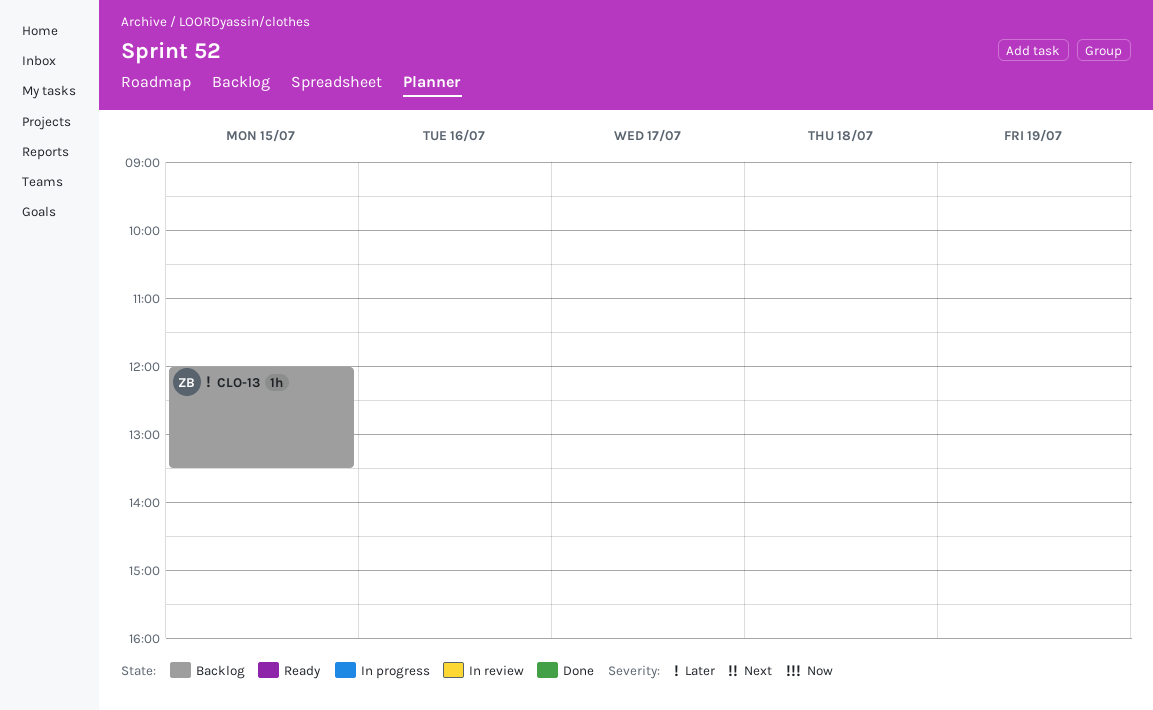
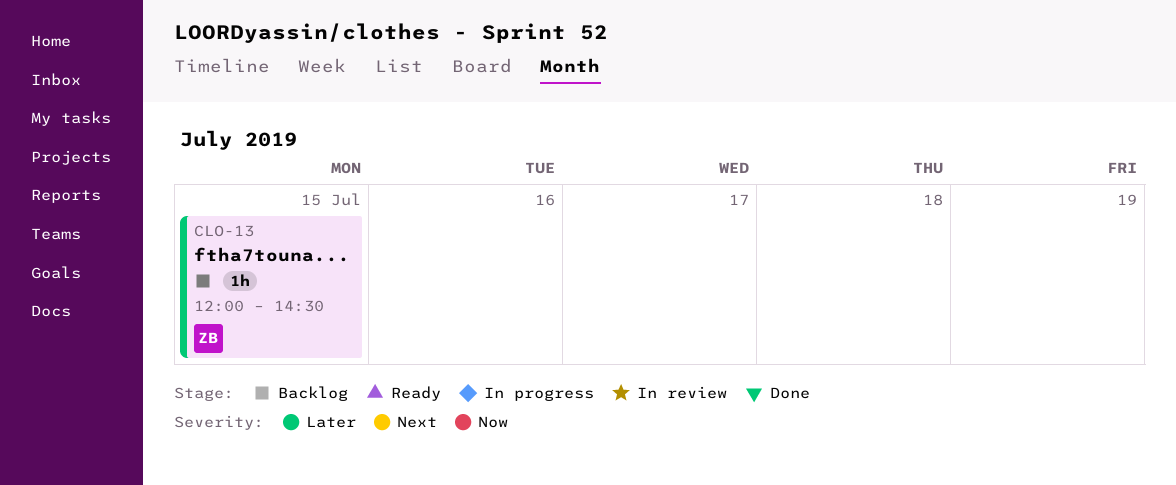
CLO-13, ends: 13:30 -> 14:30

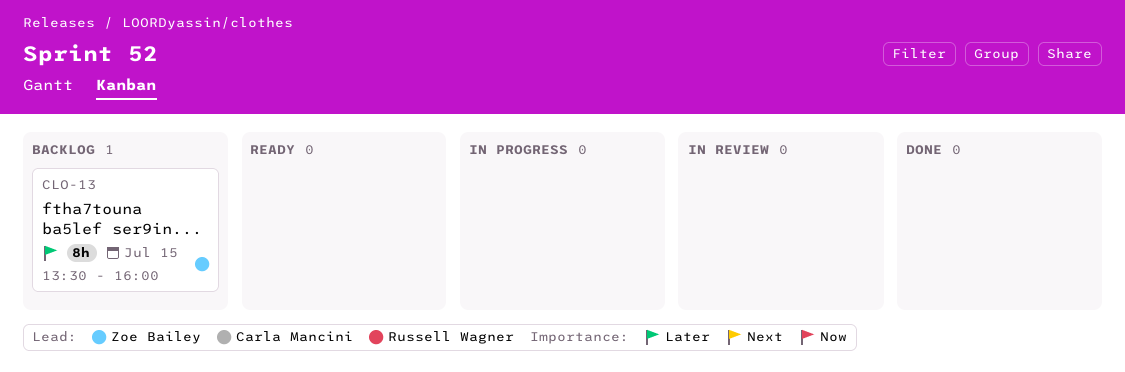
CLO-13, estimate: 1h -> 8h
CLO-13, begins: 12:00 -> 13:30
CLO-13, ends: 14:30 -> 16:00

